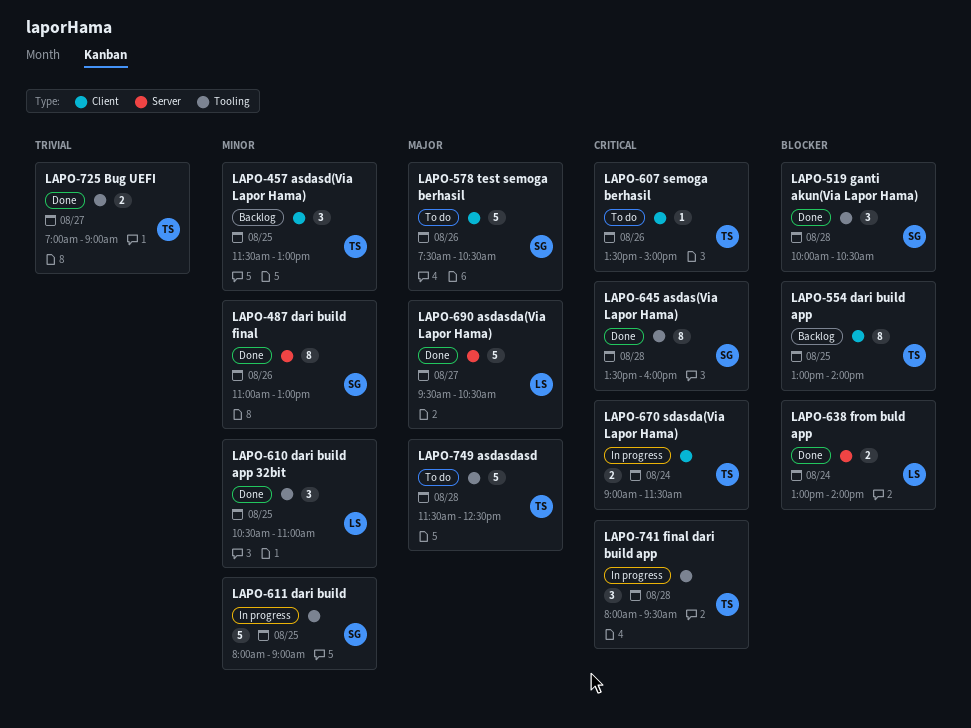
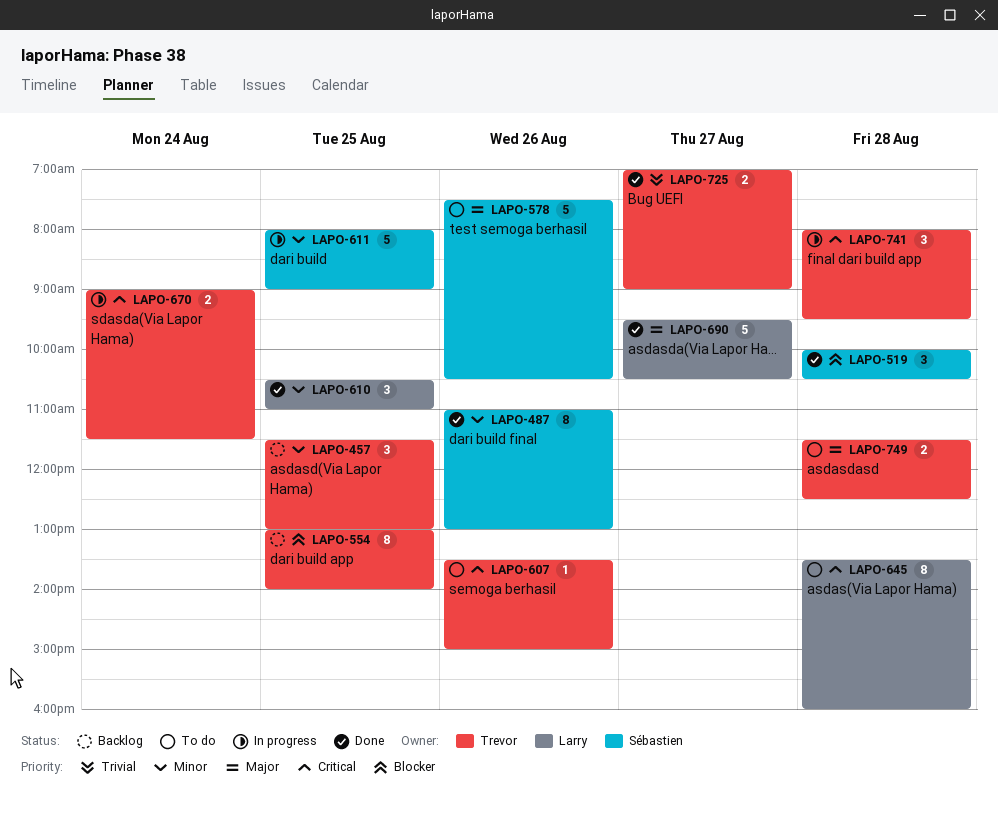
LAPO-638: present -> none
LAPO-645, status: Done -> To do
LAPO-645, owner: Sébastien -> Larry
LAPO-749, estimate: 5 -> 2

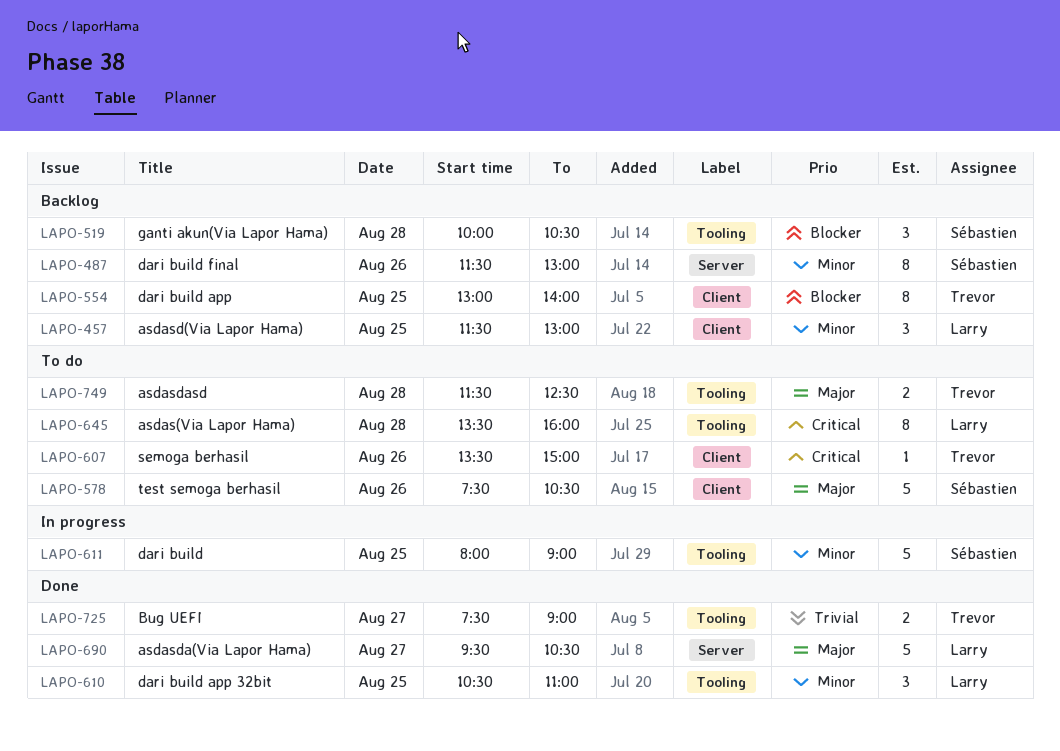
LAPO-457, owner: Trevor -> Larry
LAPO-487, status: Done -> Backlog
LAPO-487, begins: 11:00 -> 11:30
LAPO-519, status: Done -> Backlog
LAPO-670: present -> none
LAPO-725, begins: 07:00 -> 07:30
LAPO-741: present -> none

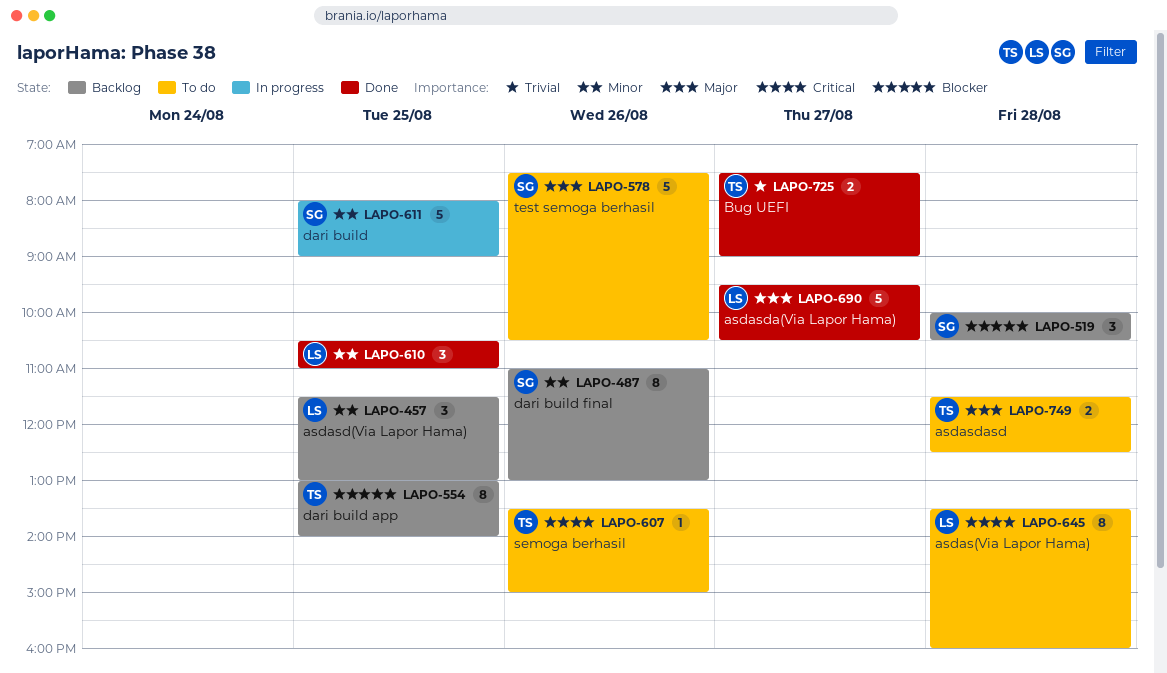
LAPO-487, begins: 11:30 -> 11:00

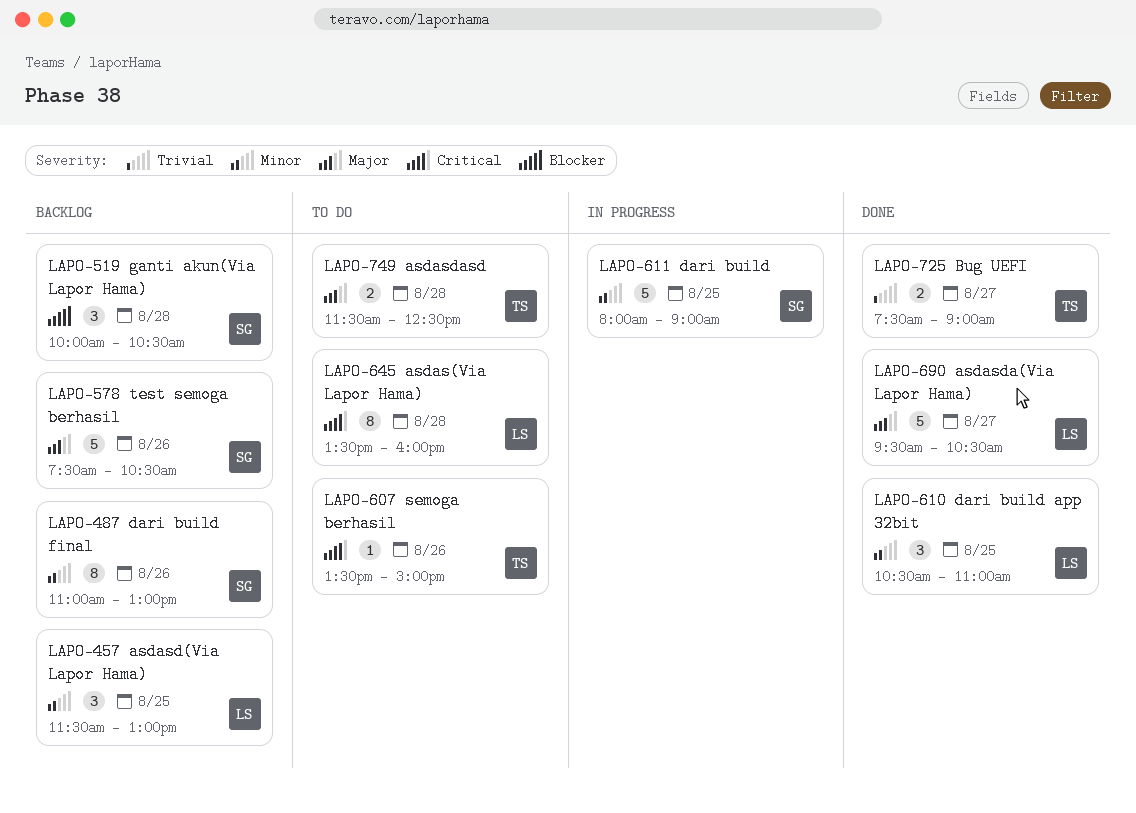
LAPO-554: present -> none
LAPO-578, status: To do -> Backlog

